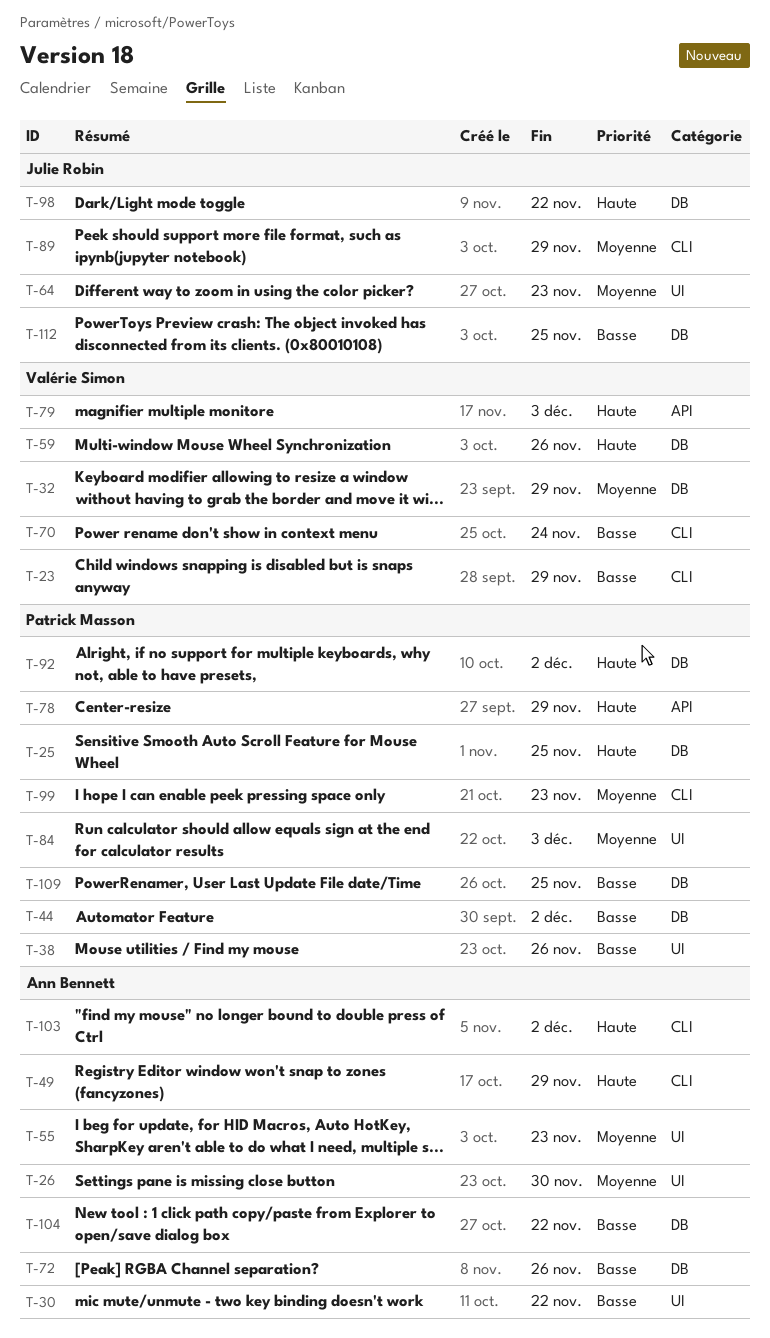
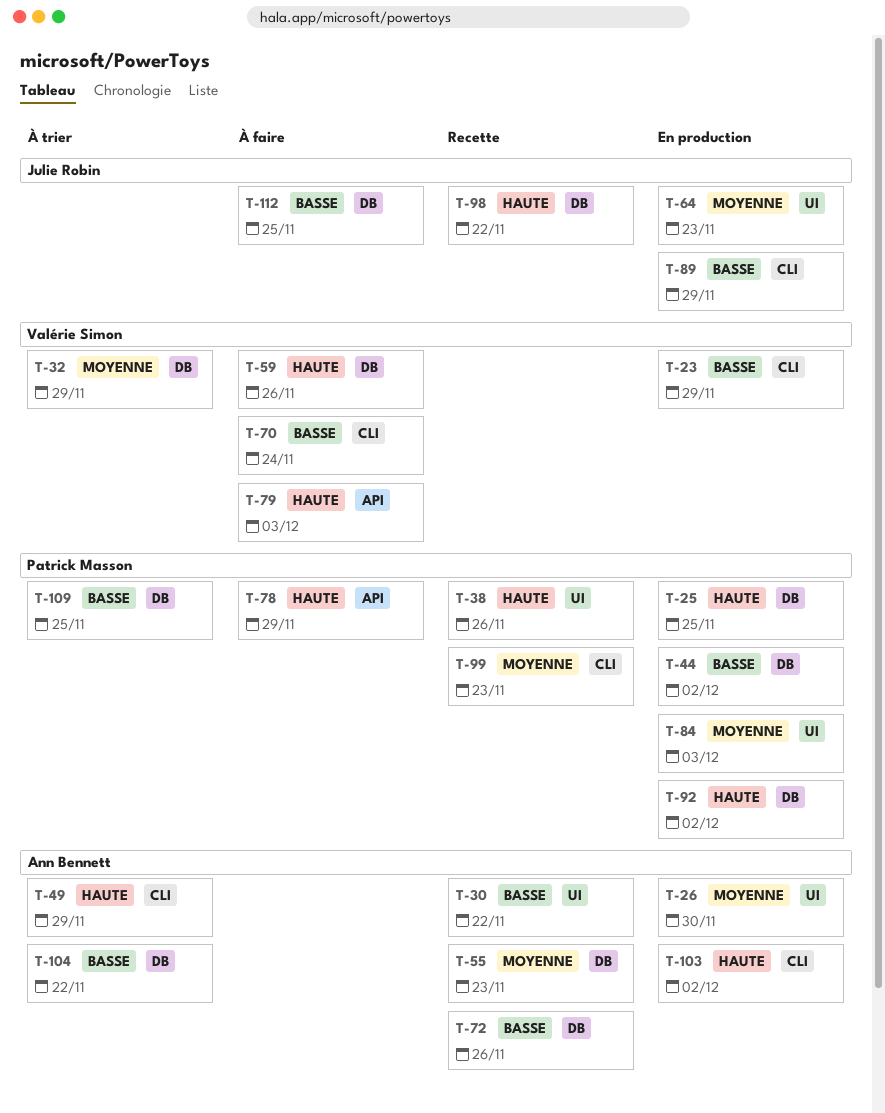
T-38, priority: Basse -> Haute
T-55, label: UI -> DB
T-89, priority: Moyenne -> Basse

